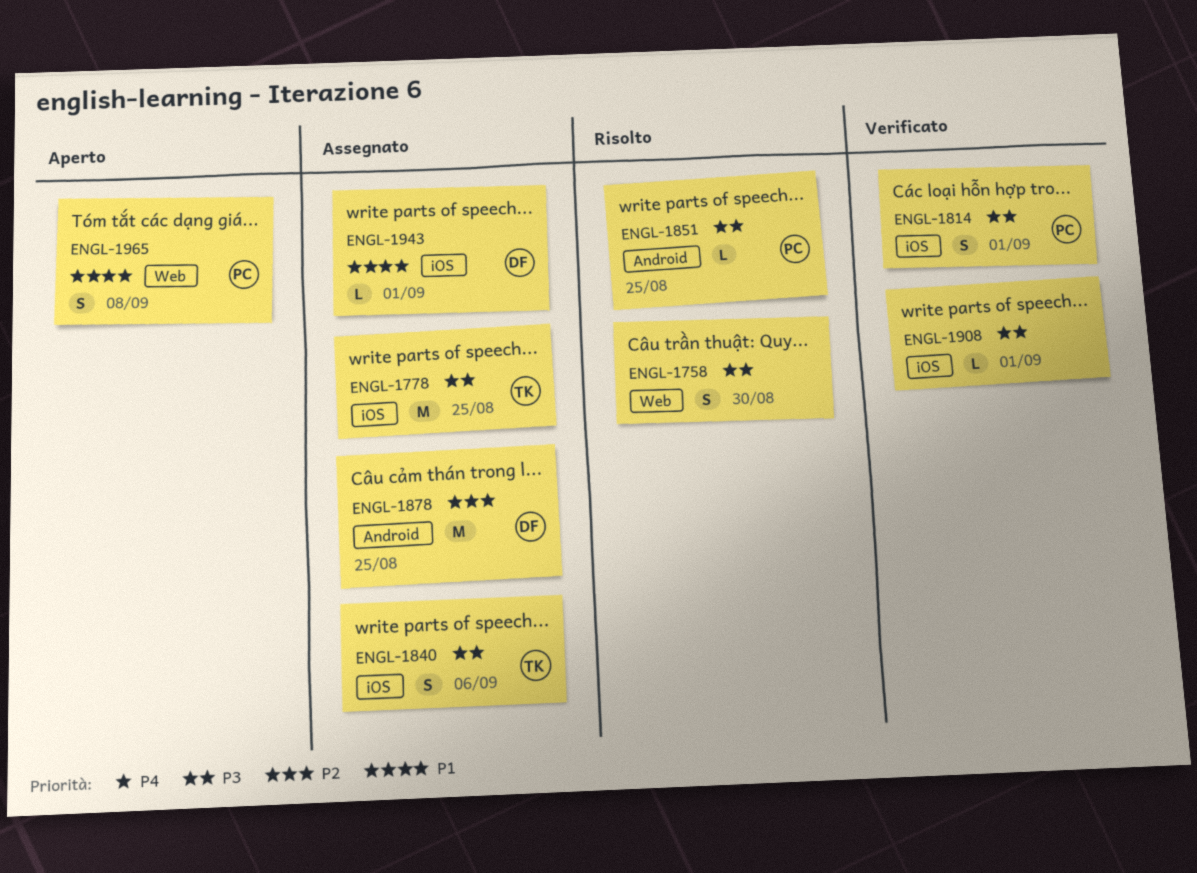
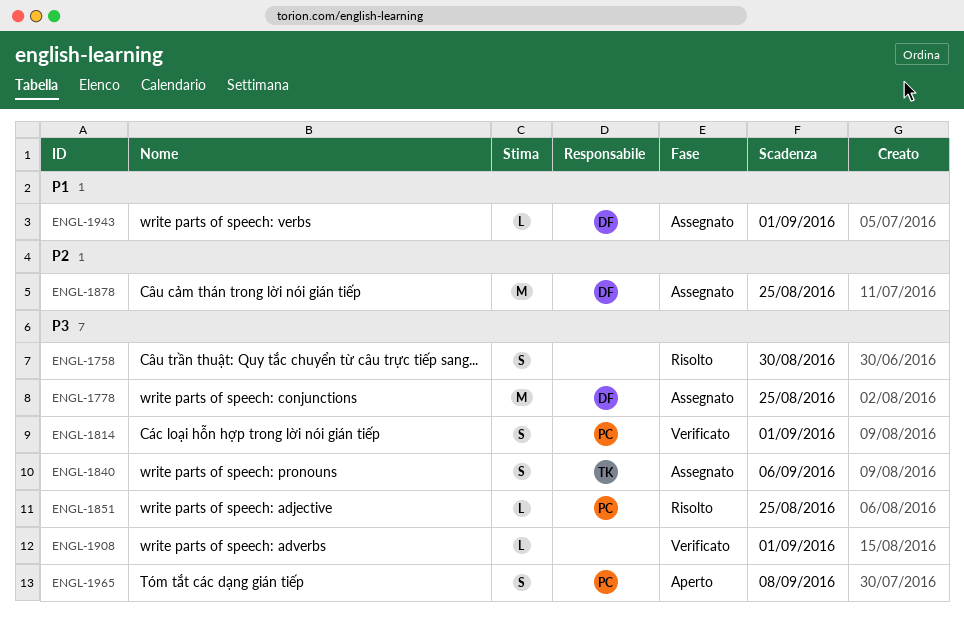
ENGL-1778, owner: TK -> DF
ENGL-1965, priority: P1 -> P3

